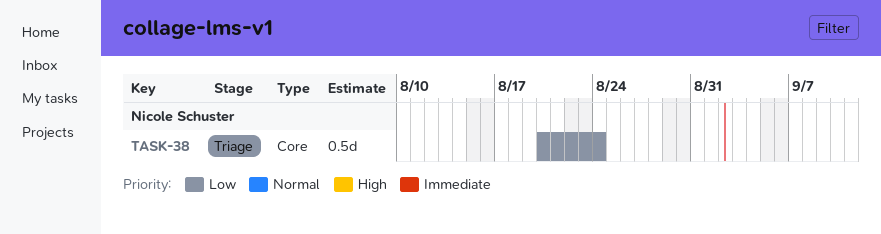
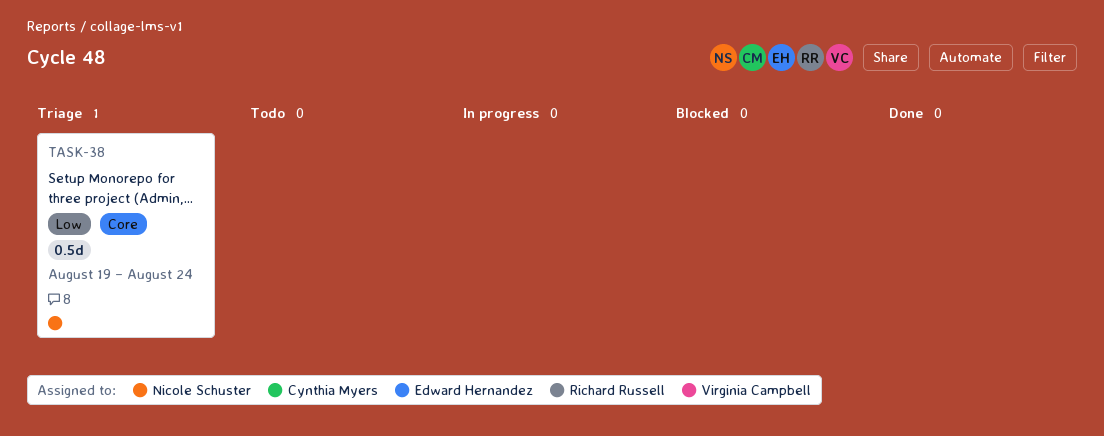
TASK-38, start: Aug 20 -> Aug 19

